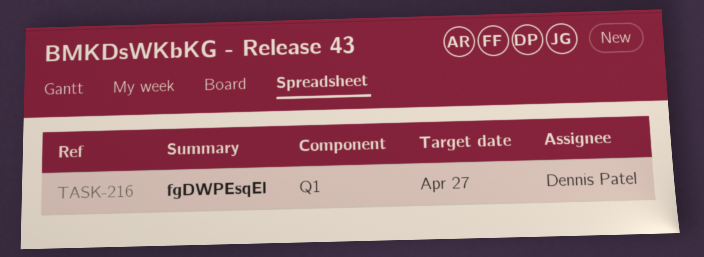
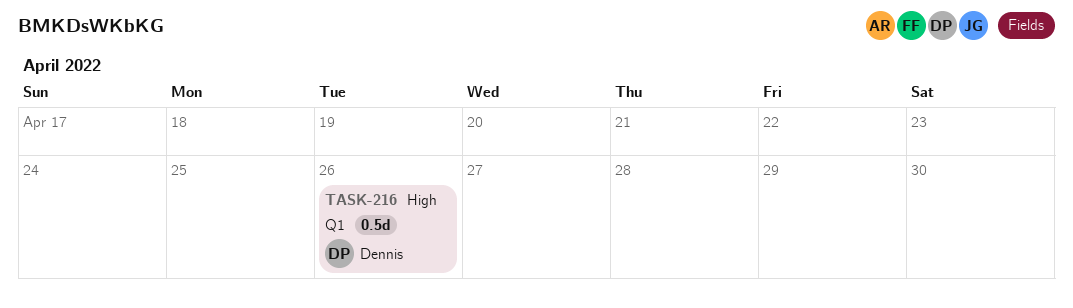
TASK-216, due: Apr 27 -> Apr 26

